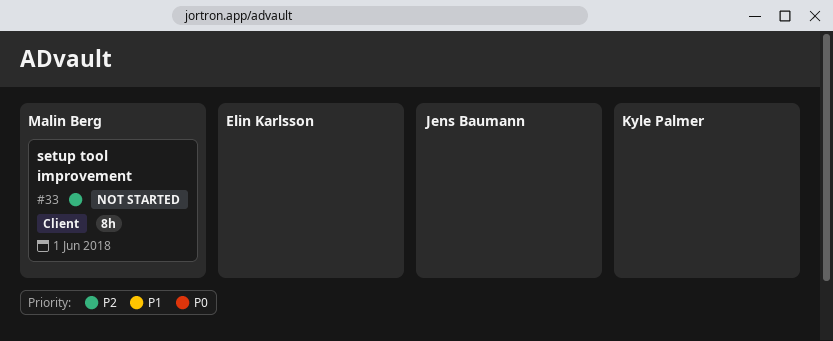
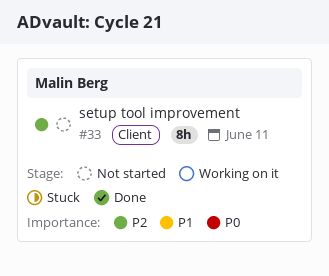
#33, due: Jun 1 -> Jun 11

